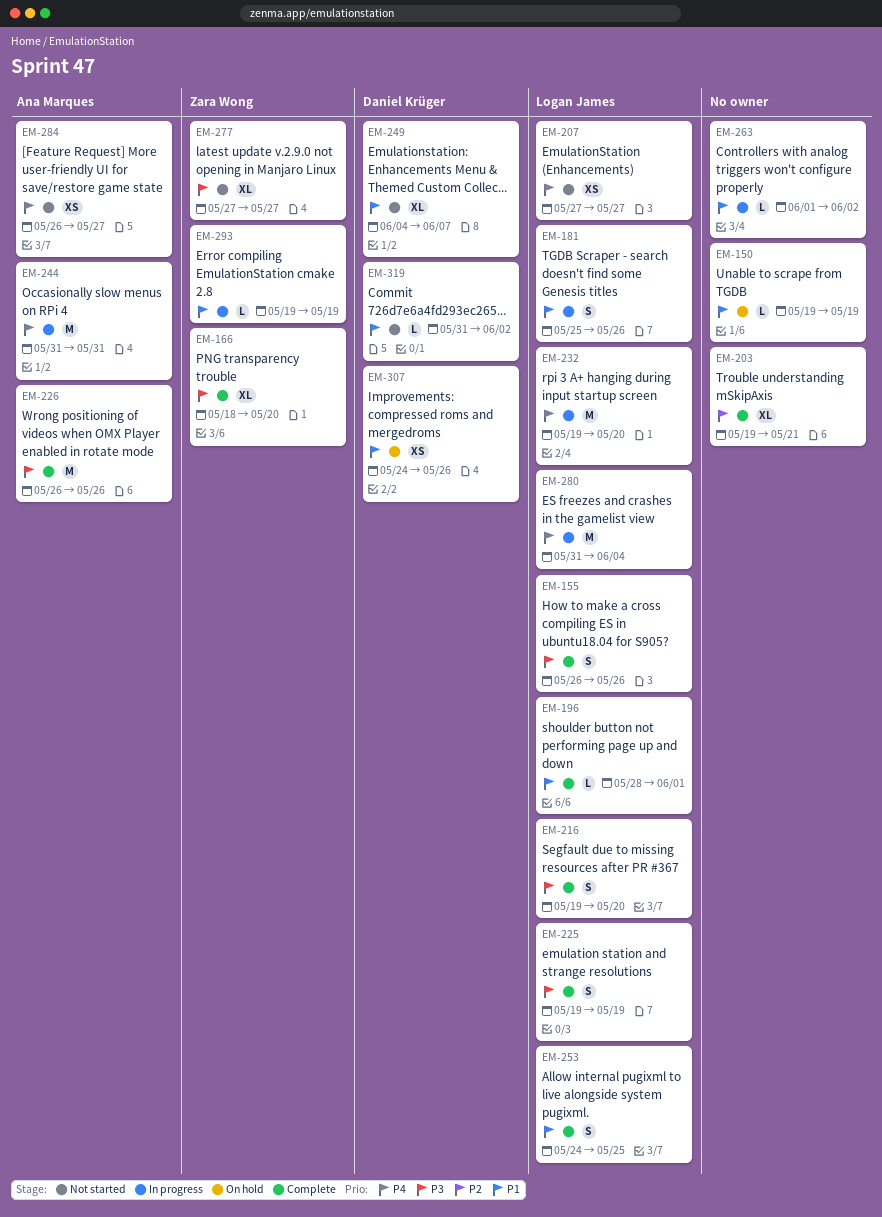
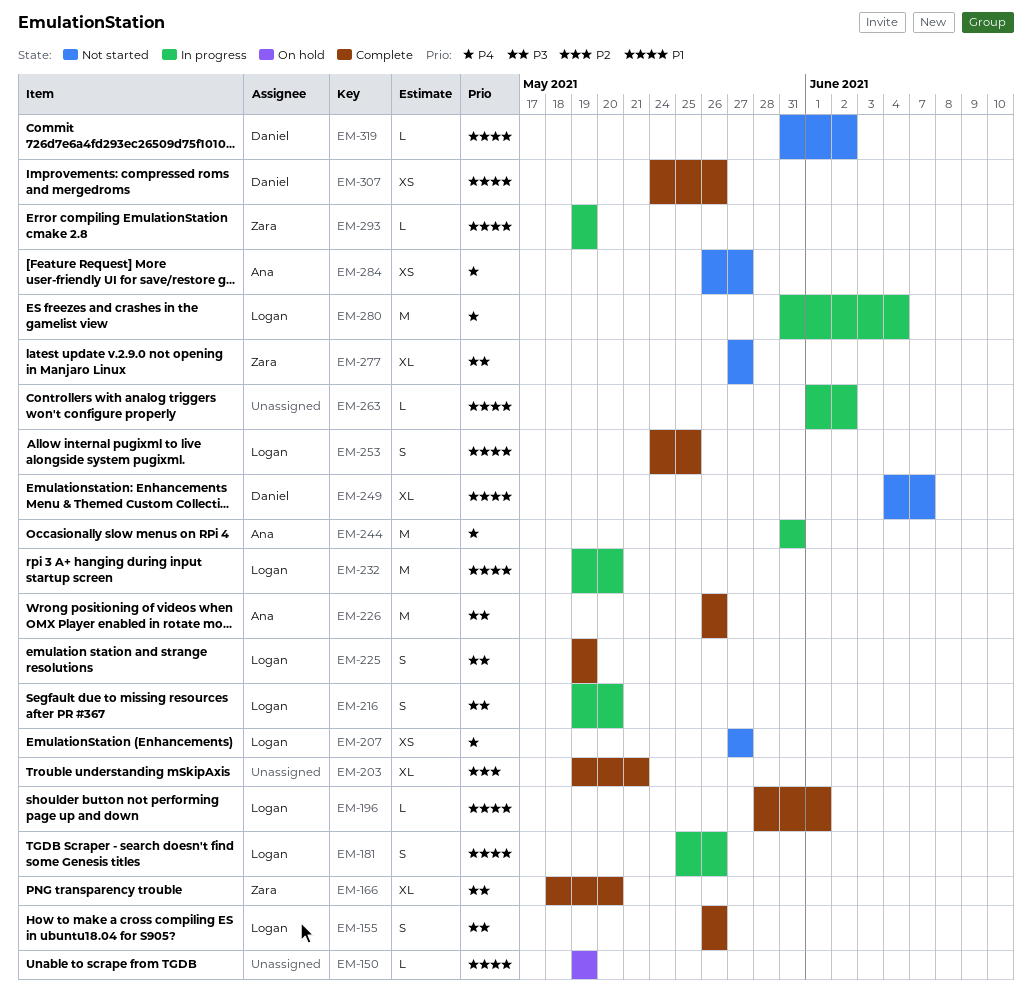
EM-216, status: Complete -> In progress
EM-232, priority: P4 -> P1
EM-307, status: On hold -> Complete

